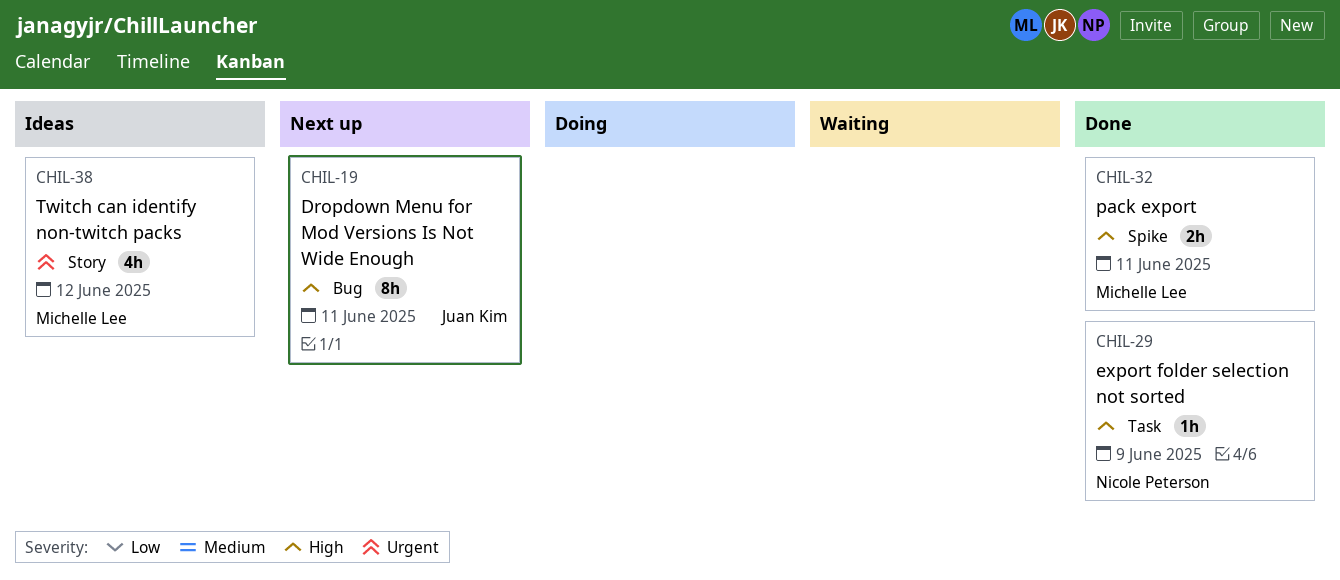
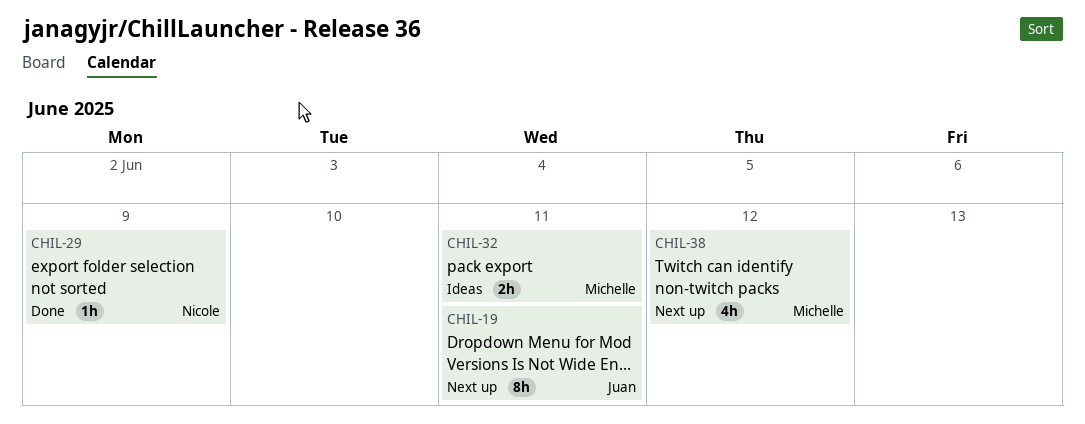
CHIL-32, status: Done -> Ideas
CHIL-38, status: Ideas -> Next up

